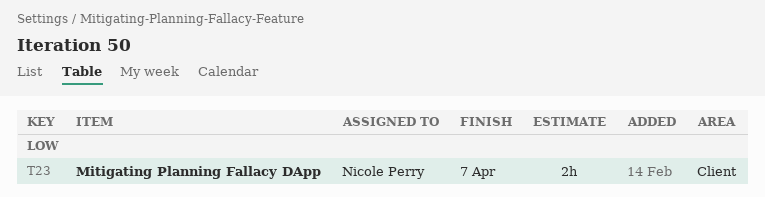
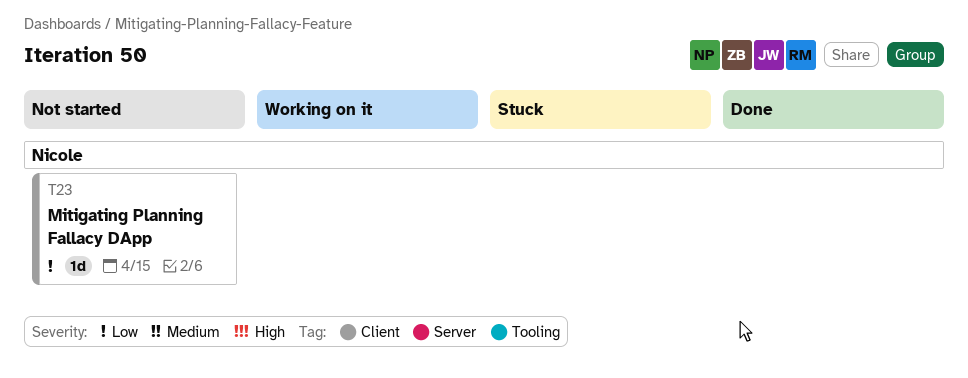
T23, estimate: 2h -> 1d
T23, due: Apr 7 -> Apr 15

